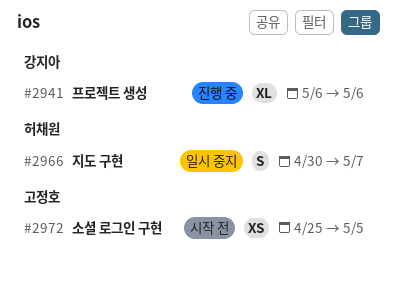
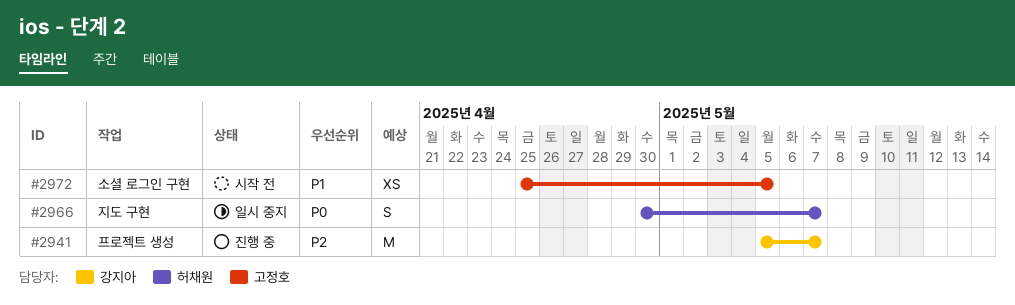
#2941, estimate: XL -> M
#2941, start: May 6 -> May 5
#2941, due: May 6 -> May 7

